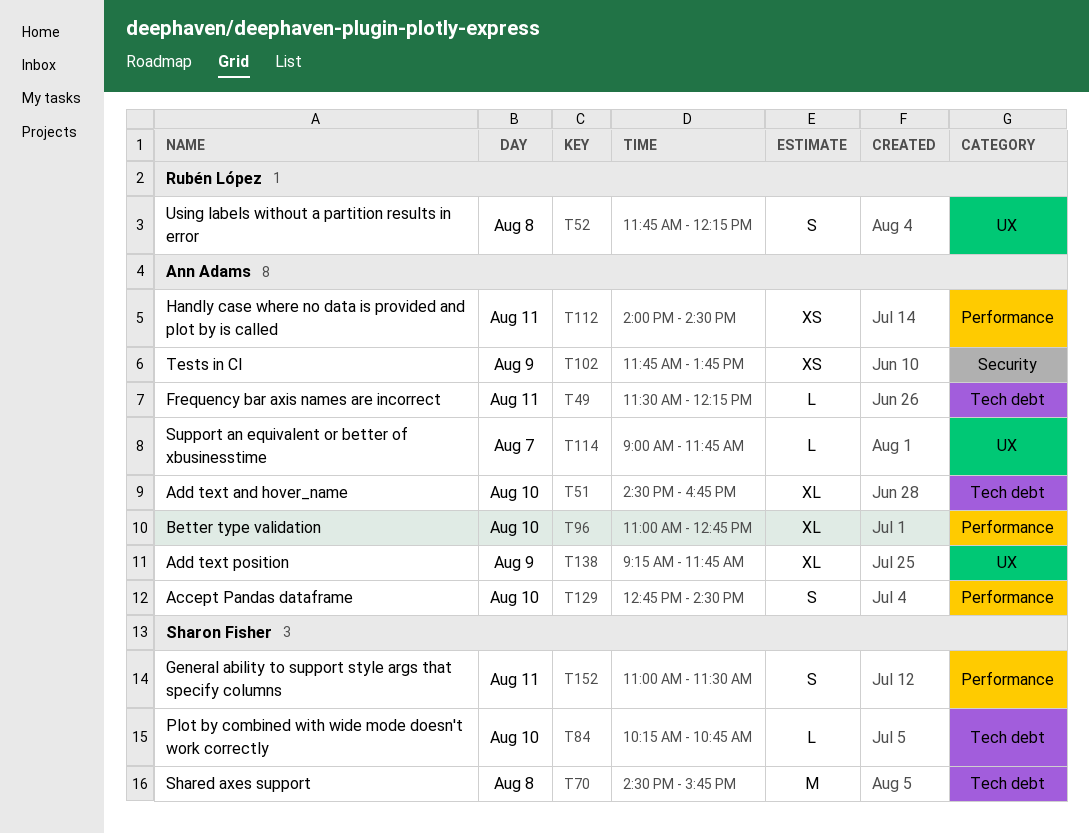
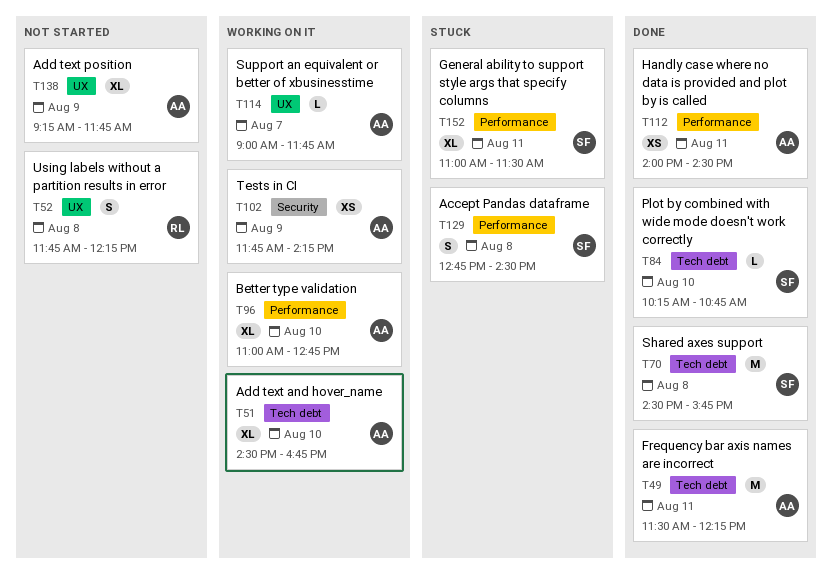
T49, estimate: L -> M
T102, ends: 13:45 -> 14:15
T129, owner: Ann Adams -> Sharon Fisher
T129, day: Aug 10 -> Aug 8
T152, estimate: S -> XL

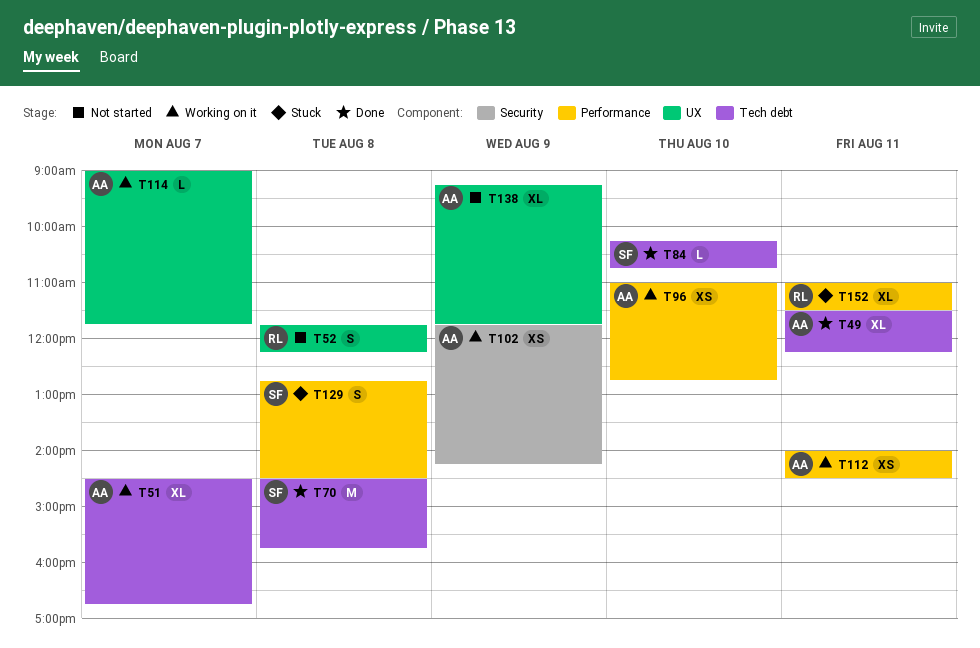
T49, estimate: M -> XL
T51, day: Aug 10 -> Aug 7
T96, estimate: XL -> XS
T112, status: Done -> Working on it
T152, owner: SF -> RL

